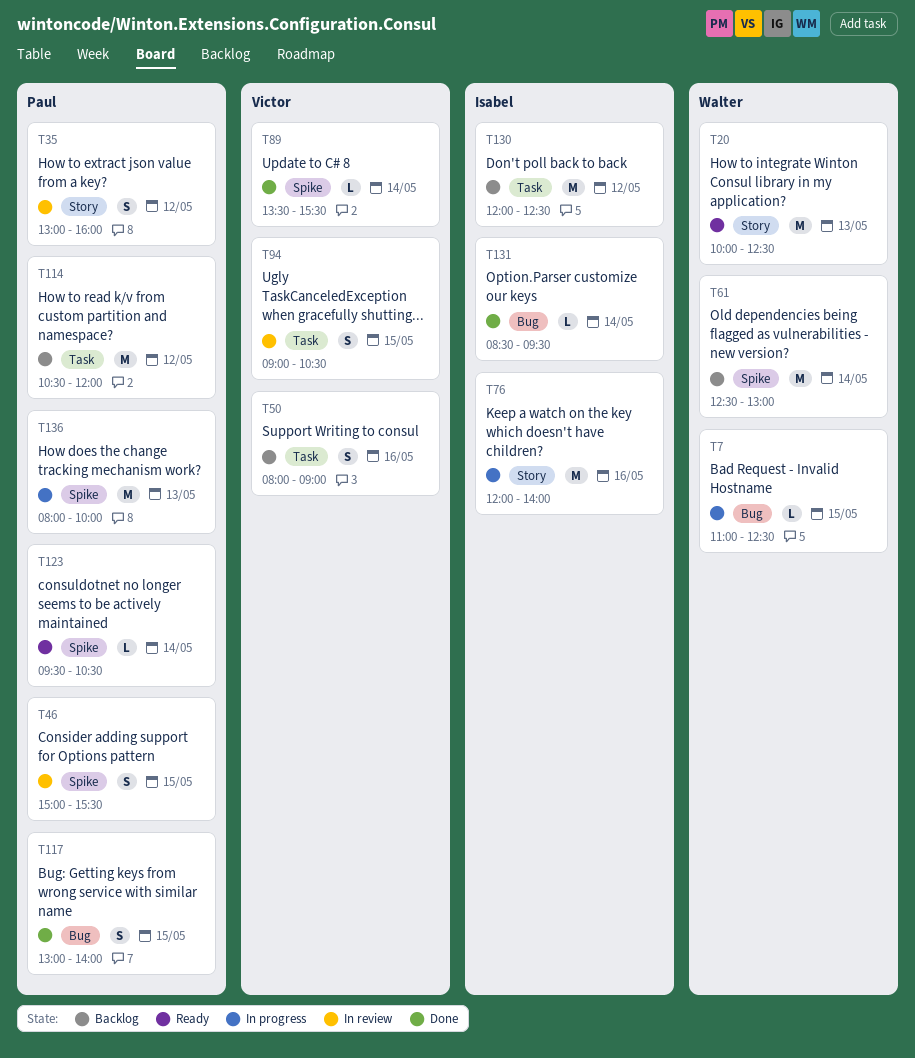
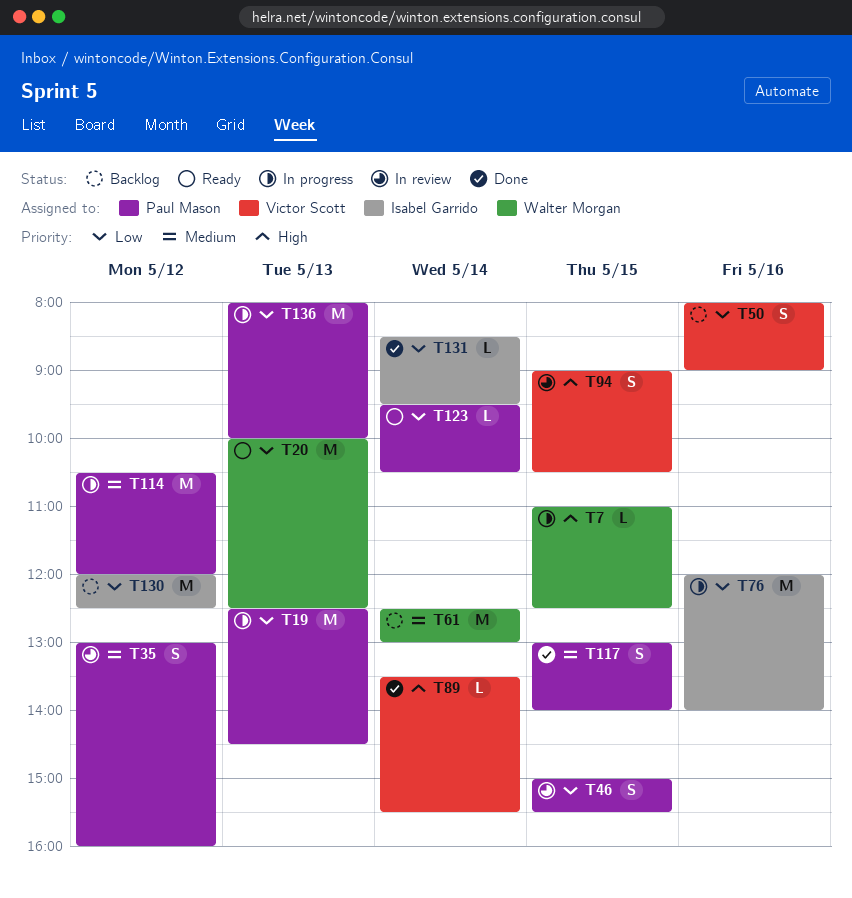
T19: none -> present
T114, status: Backlog -> In progress

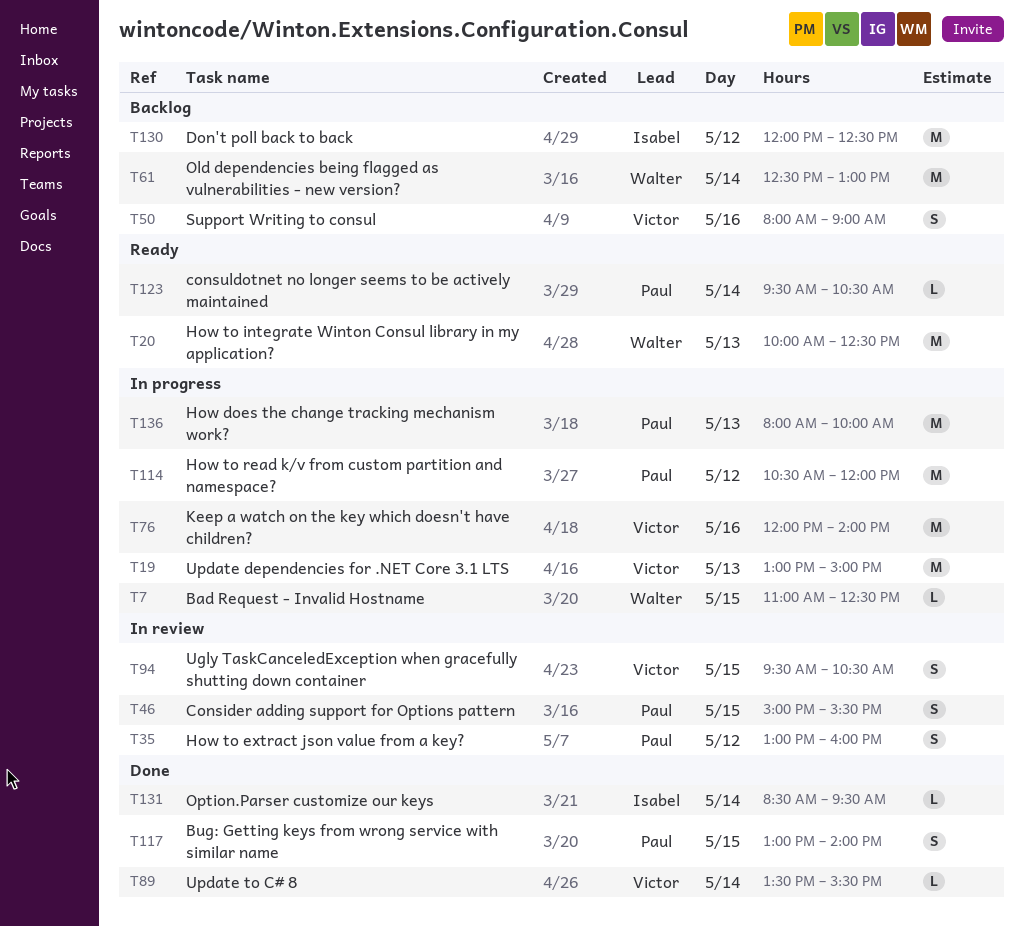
T19, owner: Paul Mason -> Victor Scott
T19, begins: 12:30 -> 13:00
T19, ends: 14:30 -> 15:00
T76, owner: Isabel Garrido -> Victor Scott
T94, begins: 09:00 -> 09:30

